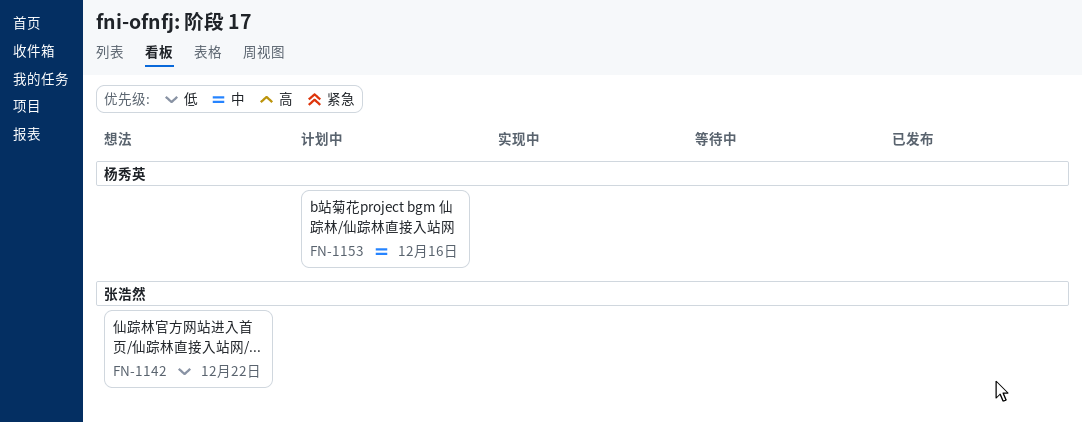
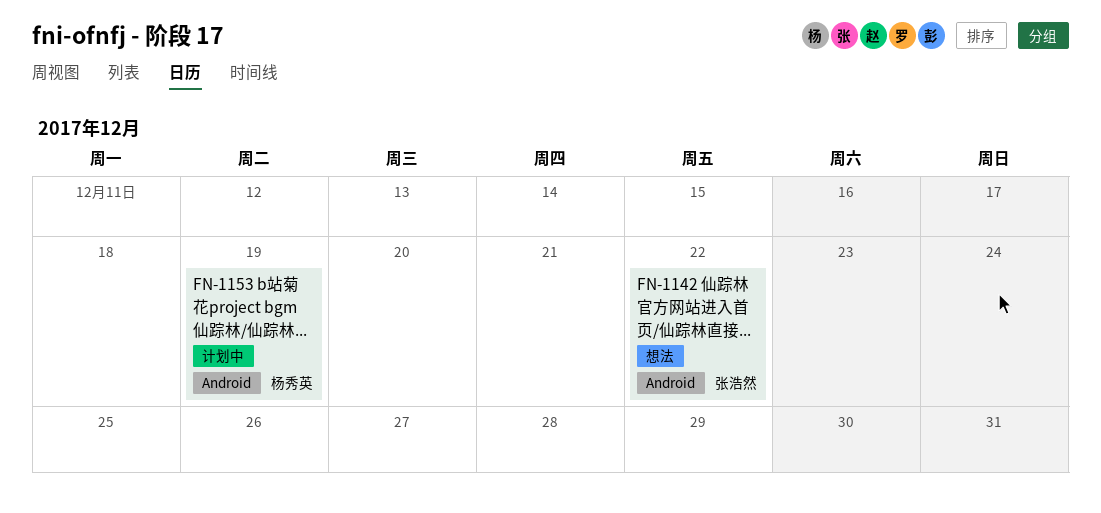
FN-1153, due: Dec 16 -> Dec 19

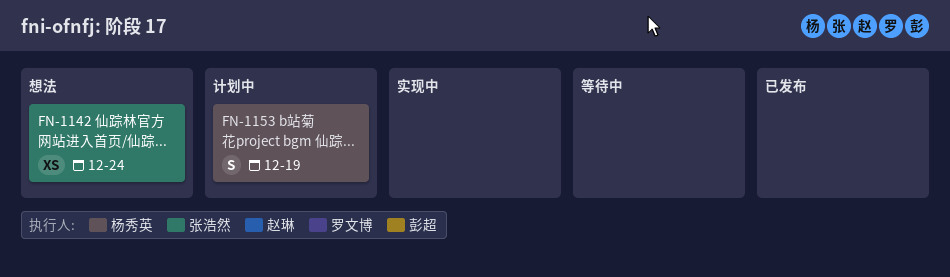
FN-1142, due: Dec 22 -> Dec 24

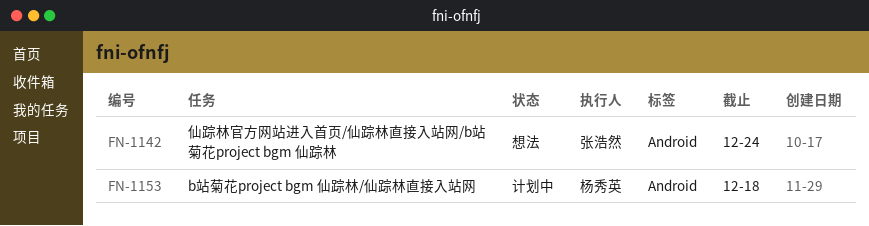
FN-1153, due: Dec 19 -> Dec 18

